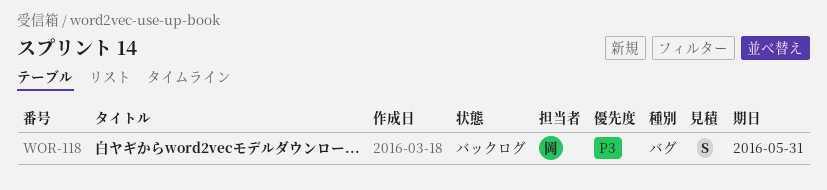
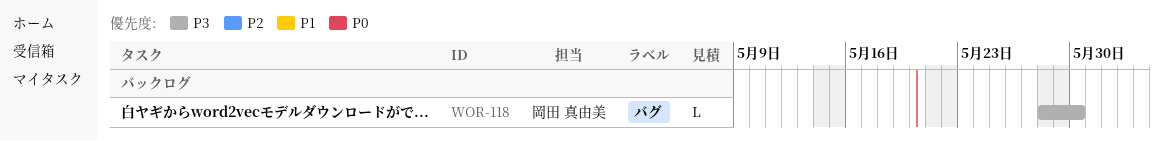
WOR-118, estimate: S -> L
WOR-118, due: May 31 -> May 30

